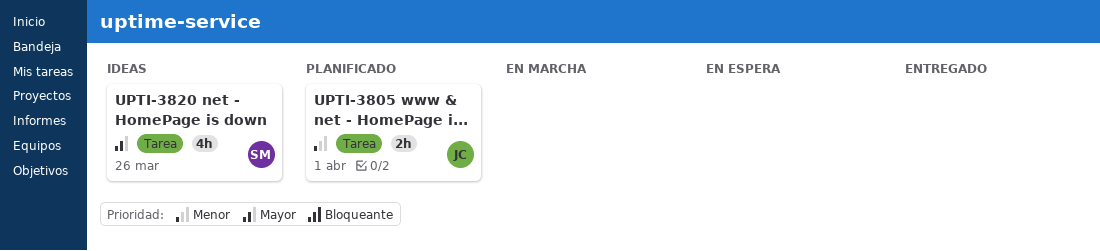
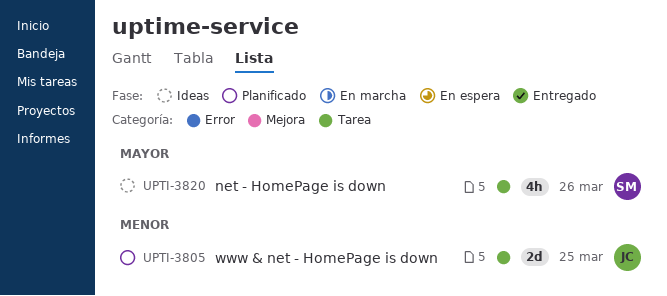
UPTI-3805, estimate: 2h -> 2d
UPTI-3805, due: Apr 1 -> Mar 25

